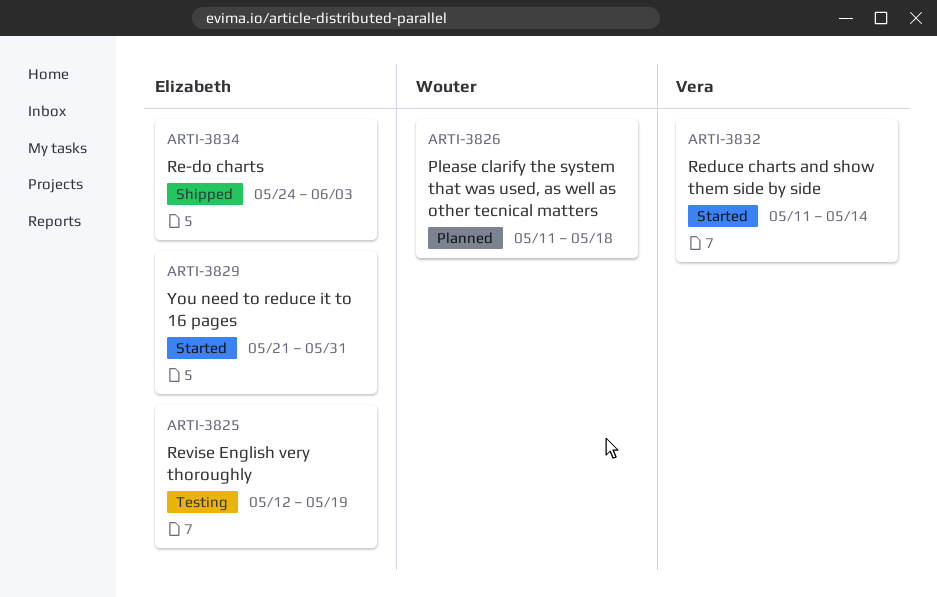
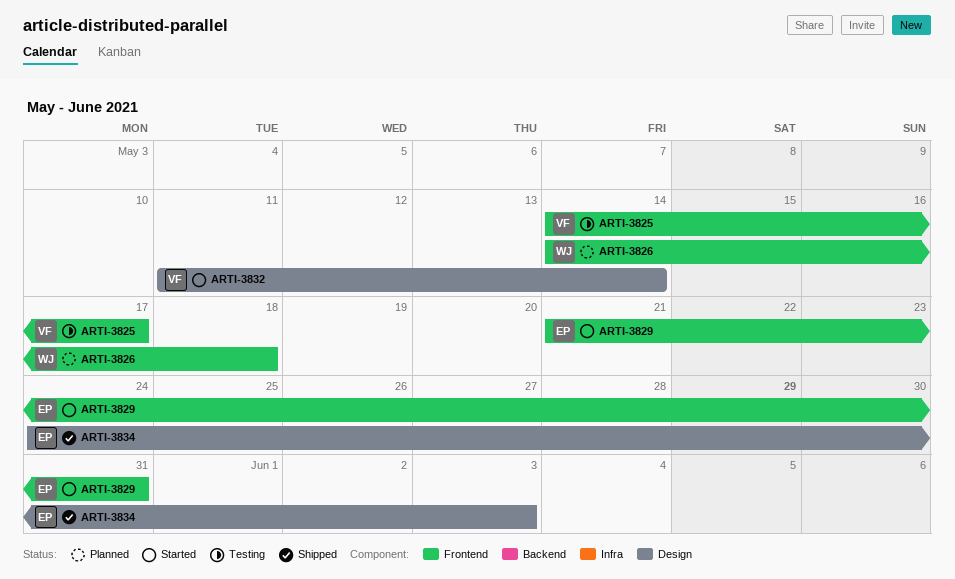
ARTI-3825, owner: Elizabeth -> Vera
ARTI-3825, start: May 12 -> May 14
ARTI-3825, due: May 19 -> May 17
ARTI-3826, start: May 11 -> May 14

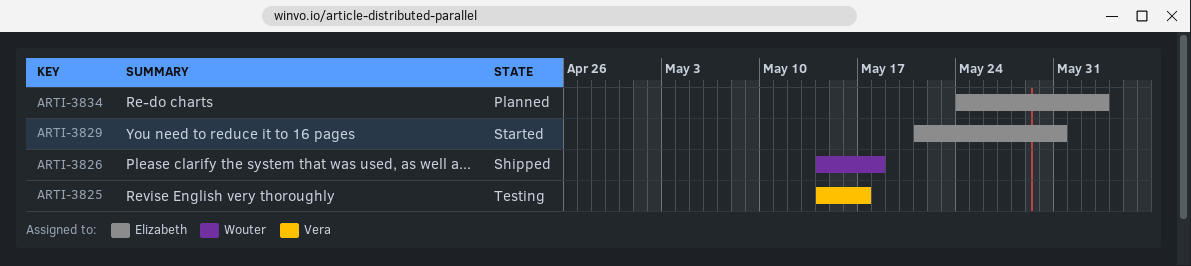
ARTI-3826, status: Planned -> Shipped
ARTI-3832: present -> none
ARTI-3834, status: Shipped -> Planned

